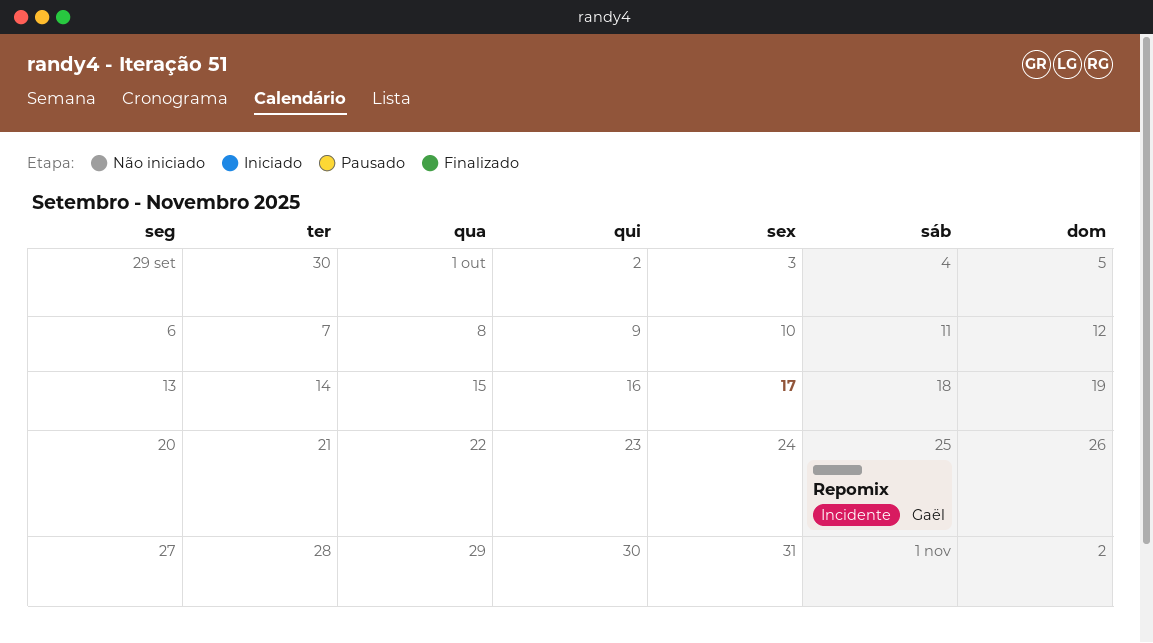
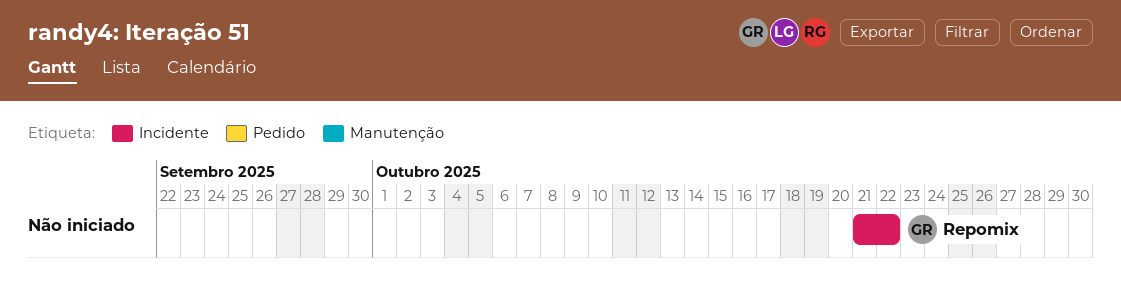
Repomix, due: Oct 25 -> Oct 22

